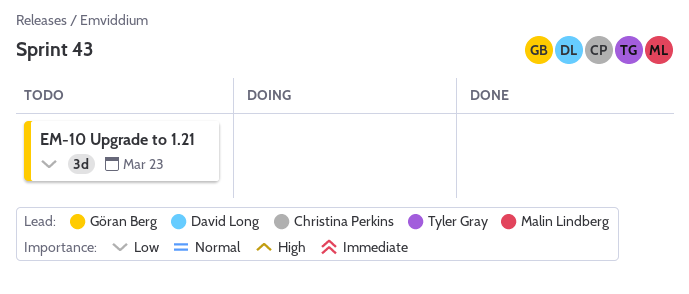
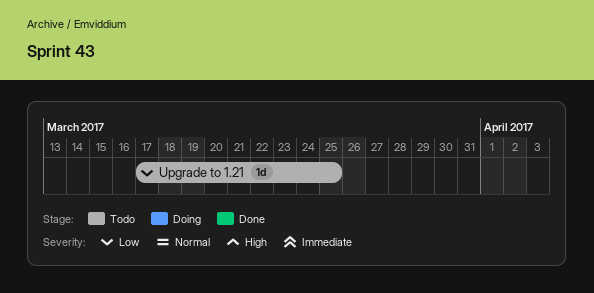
Upgrade to 1.21, estimate: 3d -> 1d
Upgrade to 1.21, due: Mar 23 -> Mar 25

